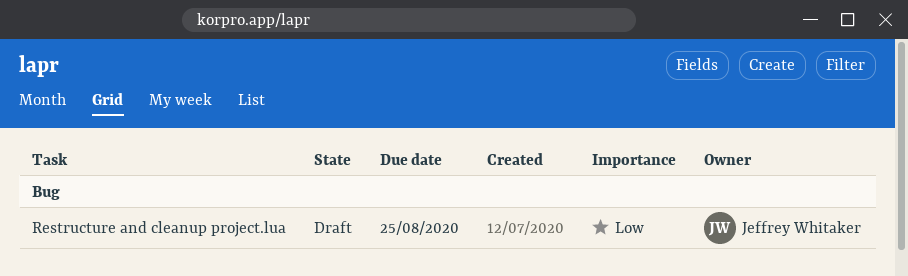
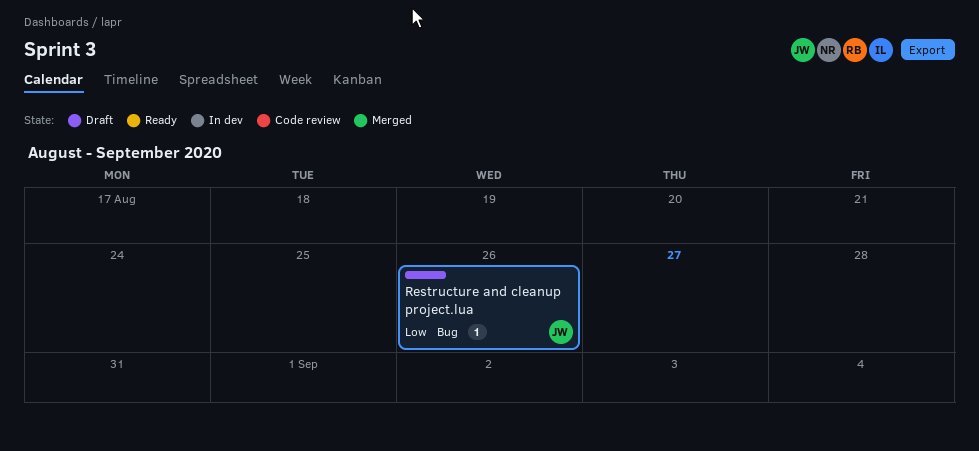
Restructure and cleanup project.lua, due: Aug 25 -> Aug 26

